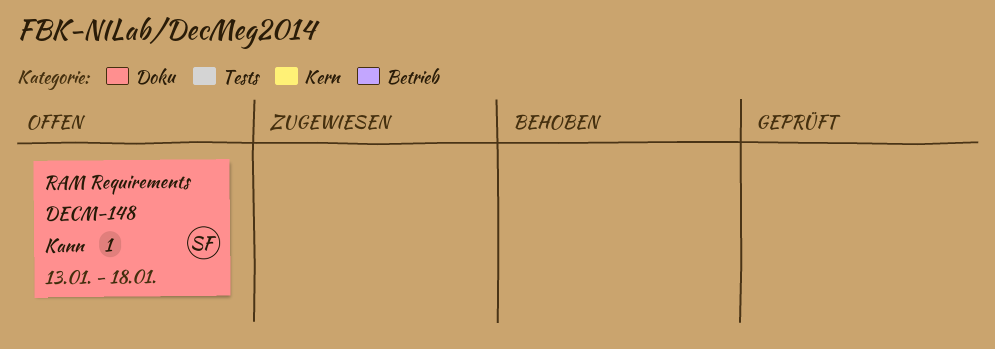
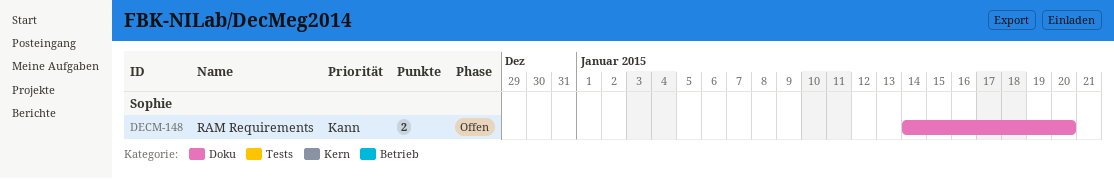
DECM-148, estimate: 1 -> 2
DECM-148, start: Jan 13 -> Jan 14
DECM-148, due: Jan 18 -> Jan 20

